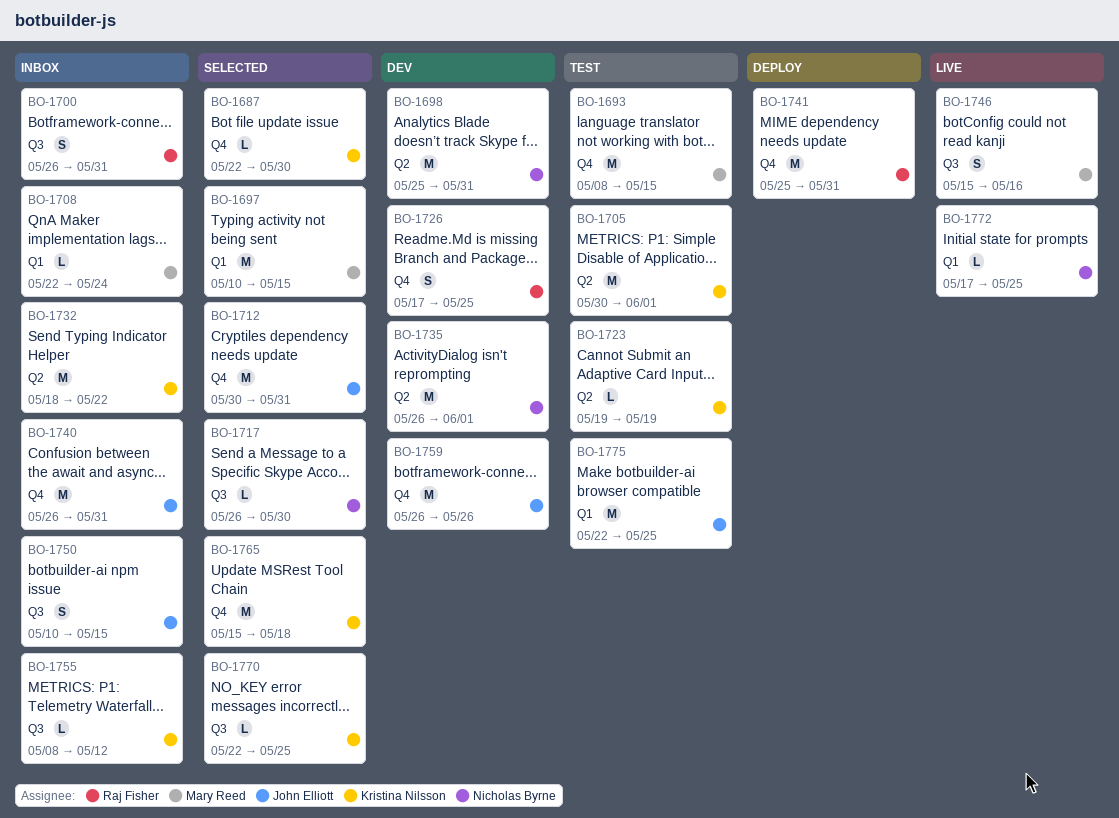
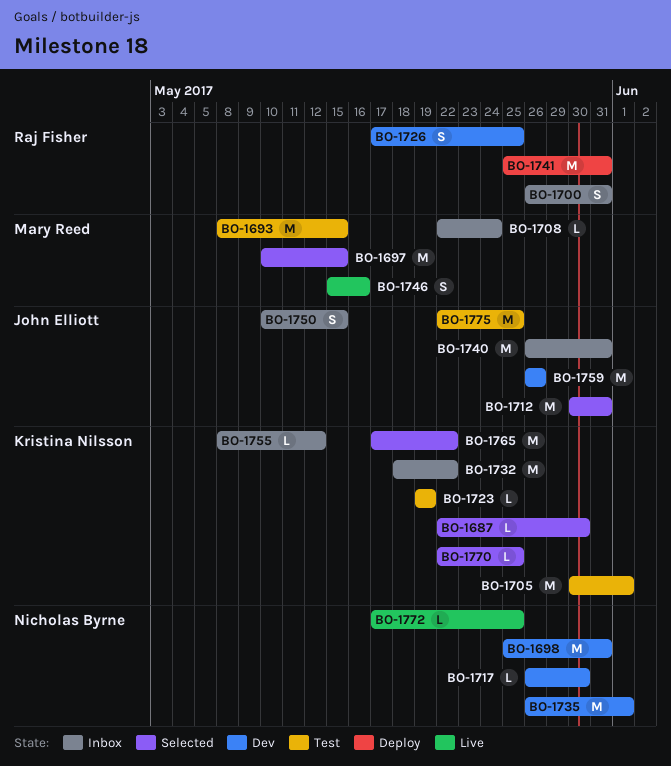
BO-1717, status: Selected -> Dev
BO-1765, start: May 15 -> May 17
BO-1765, due: May 18 -> May 22

